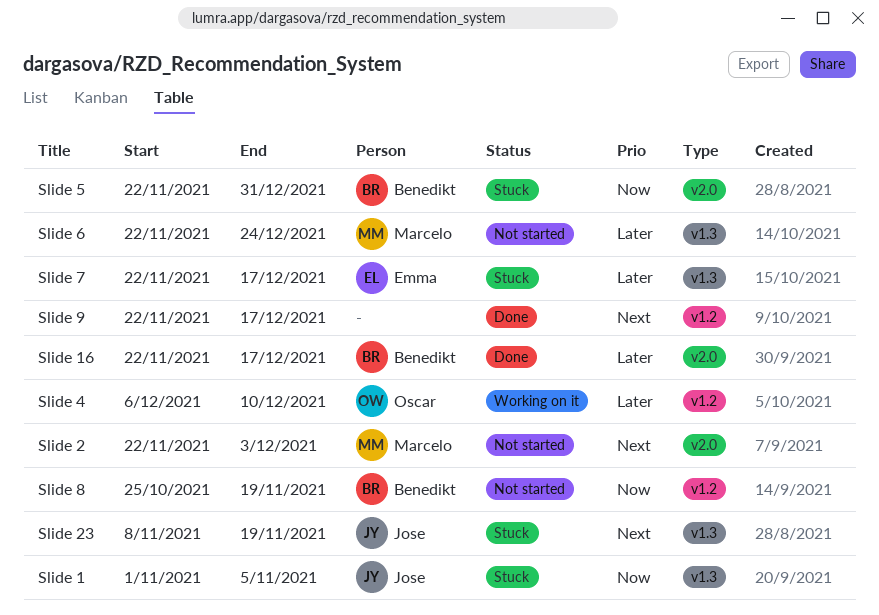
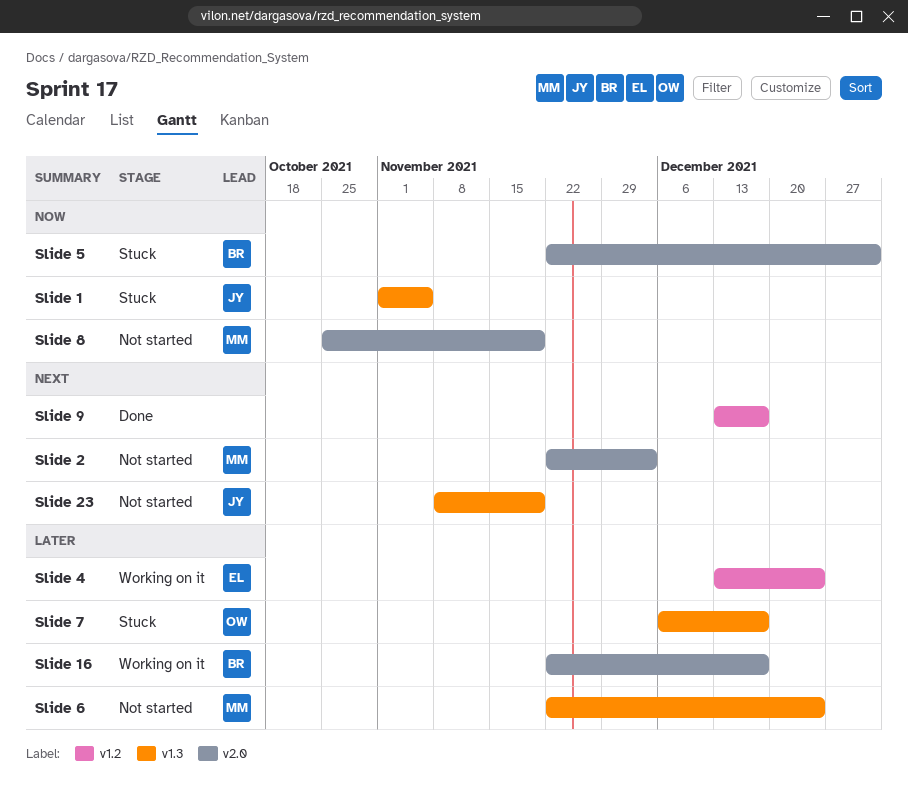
Slide 16, status: Done -> Working on it
Slide 23, status: Stuck -> Not started
Slide 4, owner: Oscar -> Emma
Slide 4, start: Dec 6 -> Dec 13
Slide 4, due: Dec 10 -> Dec 24
Slide 7, owner: Emma -> Oscar
Slide 7, start: Nov 22 -> Dec 6
Slide 8, owner: Benedikt -> Marcelo
Slide 8, label: v1.2 -> v2.0
Slide 9, start: Nov 22 -> Dec 13

